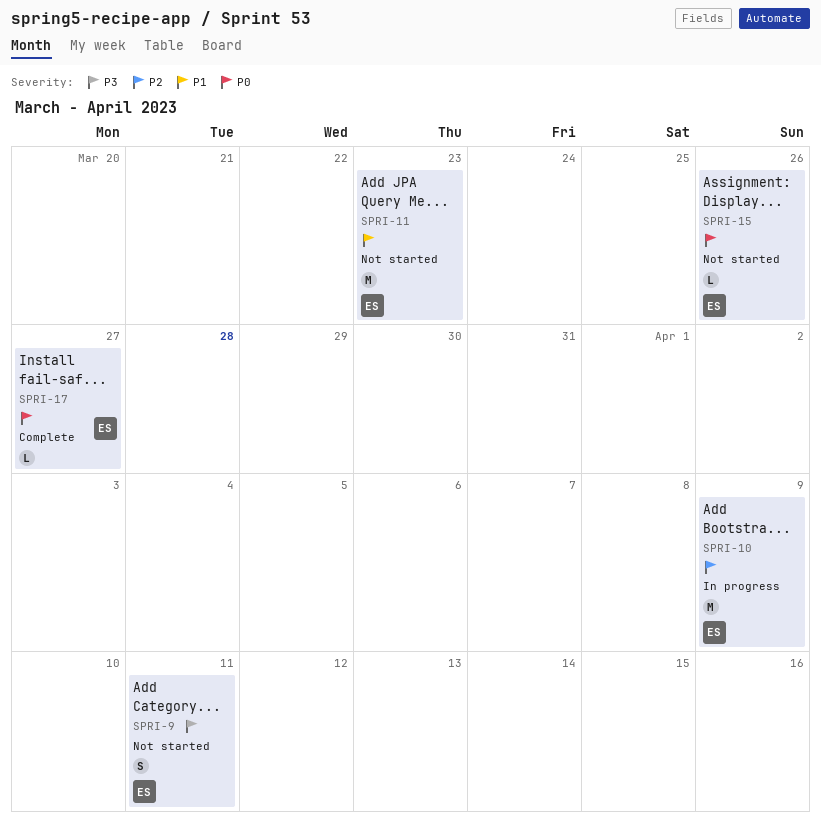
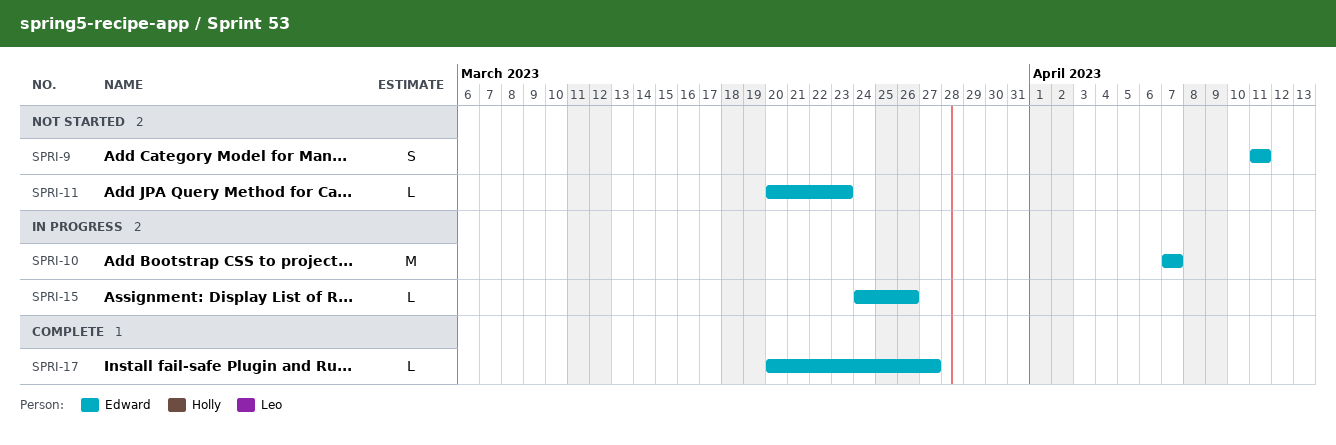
SPRI-10, due: Apr 9 -> Apr 7
SPRI-11, estimate: M -> L
SPRI-15, status: Not started -> In progress

